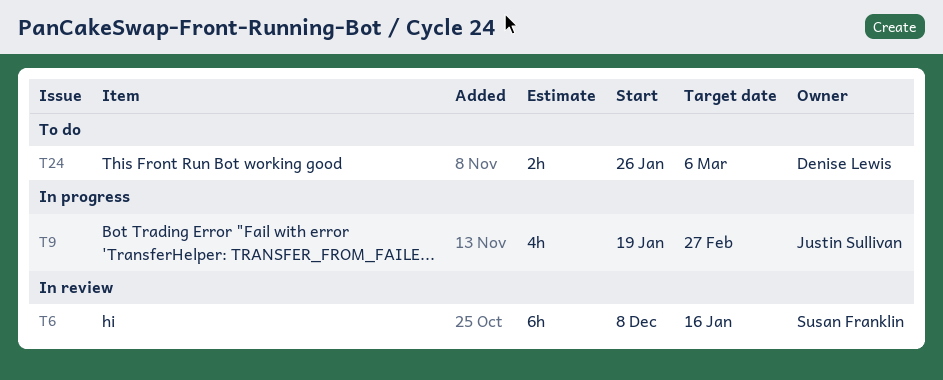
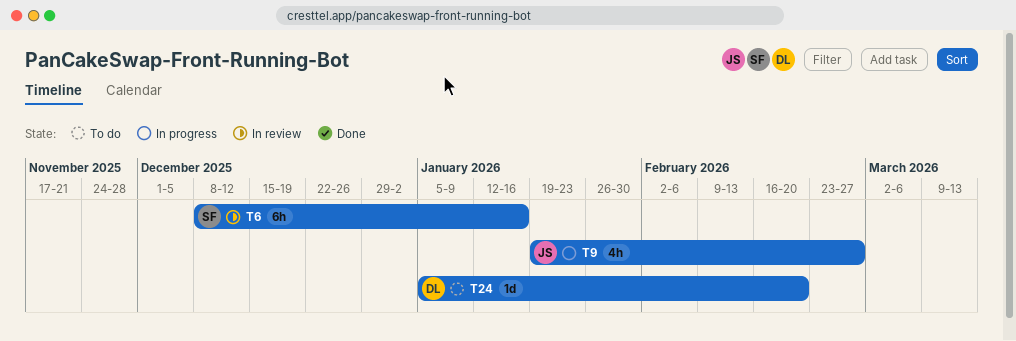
T24, estimate: 2h -> 1d
T24, start: Jan 26 -> Jan 5
T24, due: Mar 6 -> Feb 20

